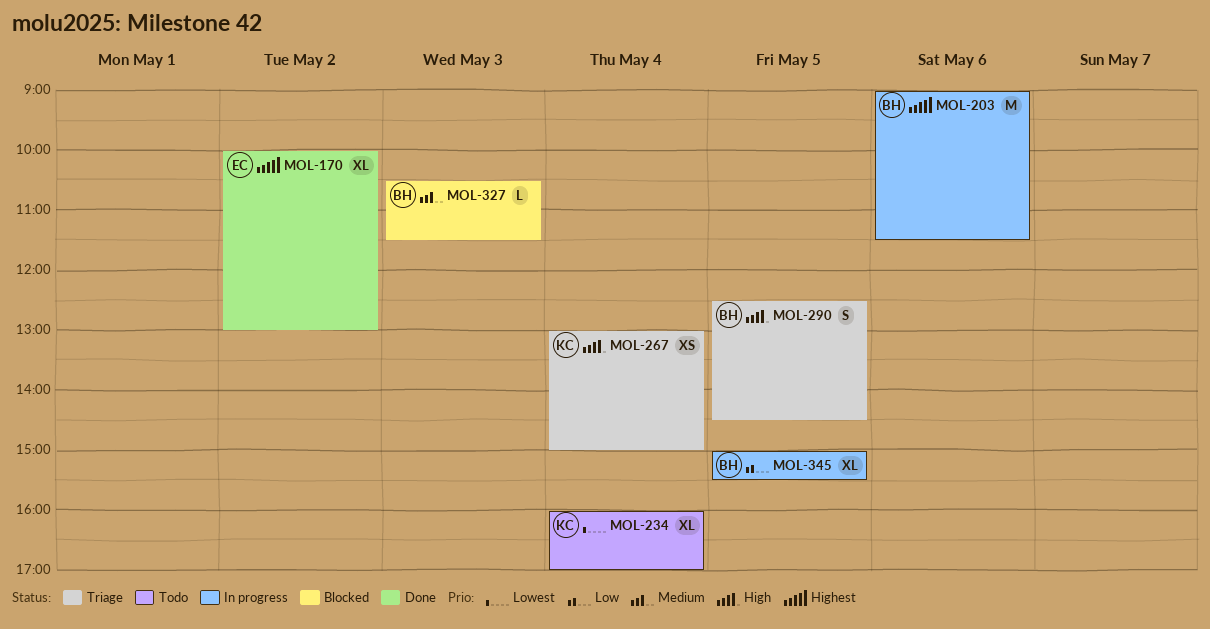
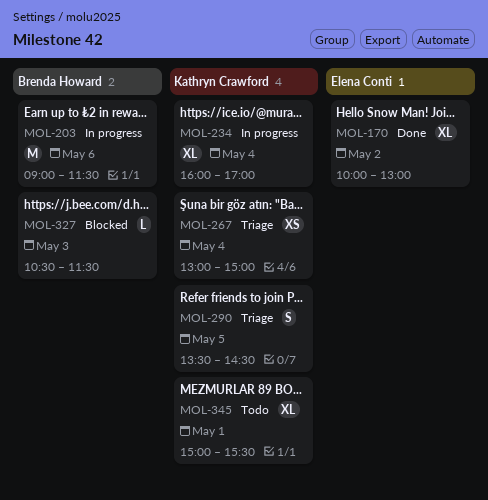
MOL-234, status: Todo -> In progress
MOL-290, owner: Brenda Howard -> Kathryn Crawford
MOL-290, begins: 12:30 -> 13:30
MOL-345, status: In progress -> Todo
MOL-345, owner: Brenda Howard -> Kathryn Crawford
MOL-345, day: May 5 -> May 1

